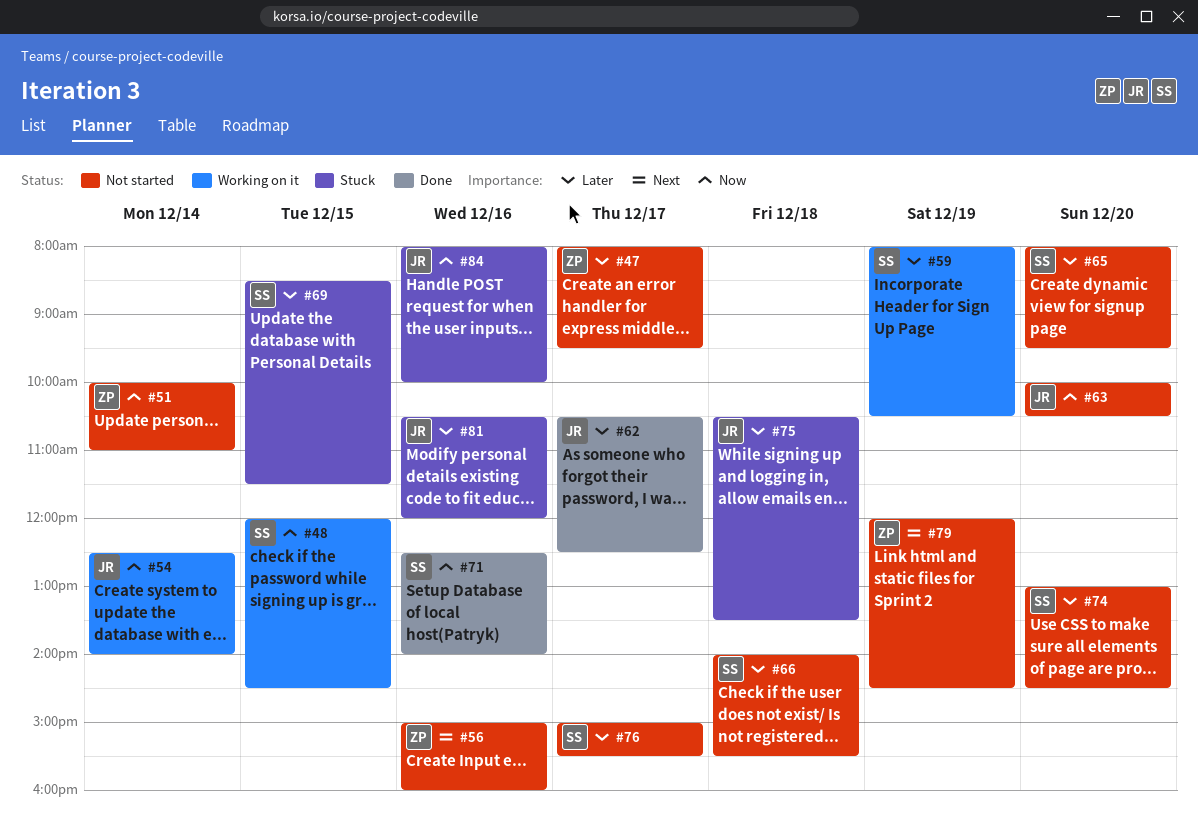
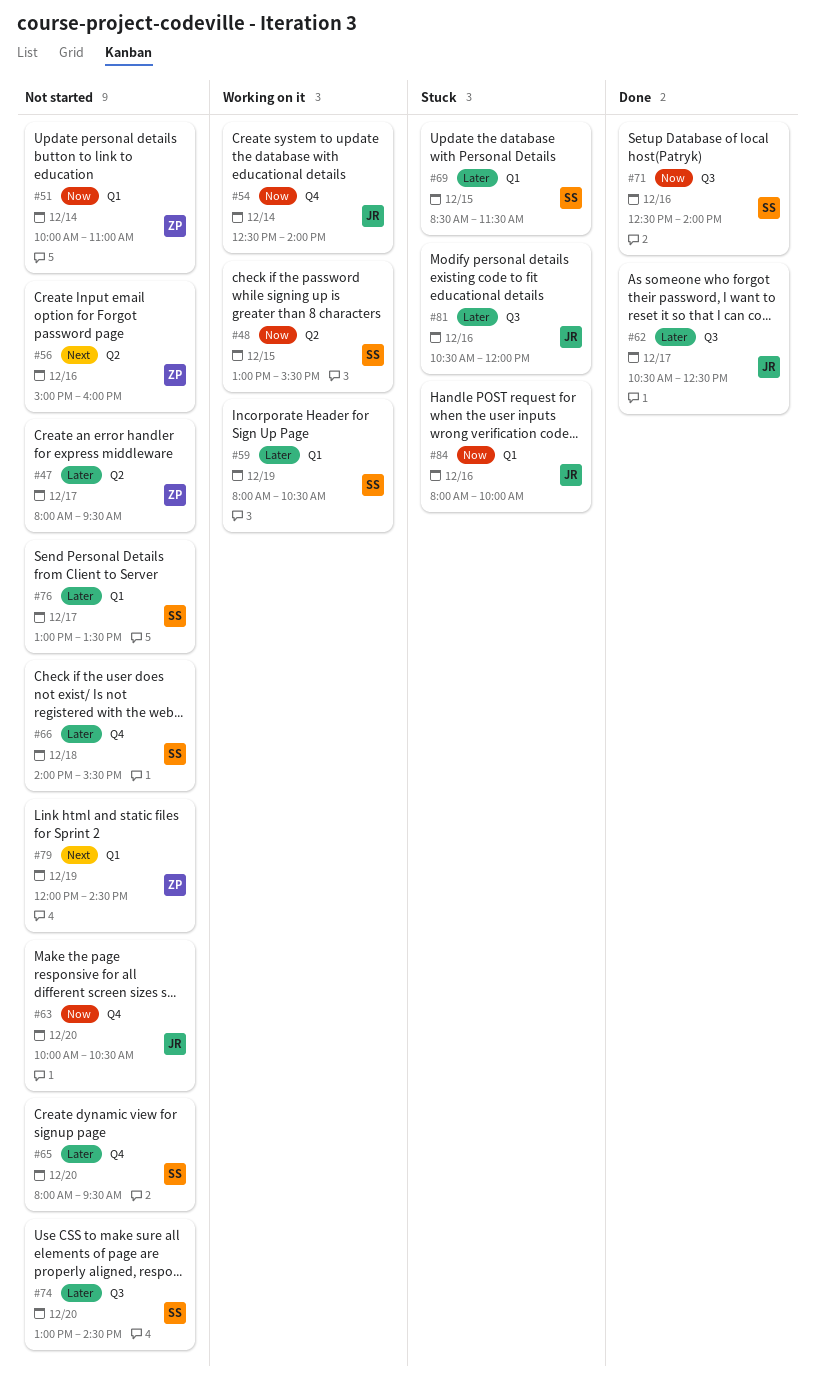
#48, begins: 12:00 -> 13:00
#48, ends: 14:30 -> 15:30
#75: present -> none
#76, begins: 15:00 -> 13:00
#76, ends: 15:30 -> 13:30

